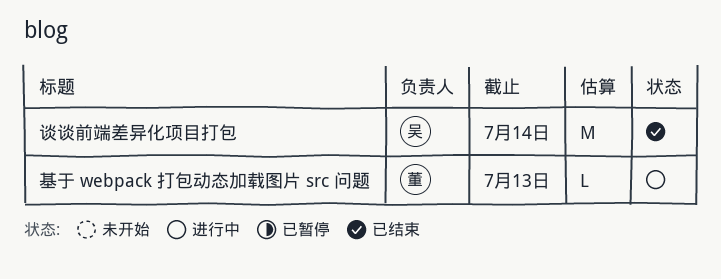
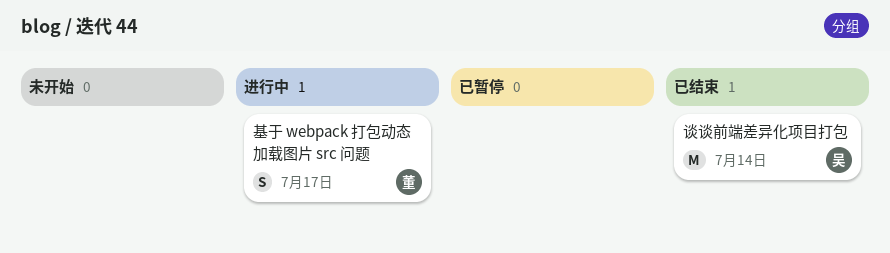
基于 webpack 打包动态加载图片 src 问题, estimate: L -> S
基于 webpack 打包动态加载图片 src 问题, due: Jul 13 -> Jul 17

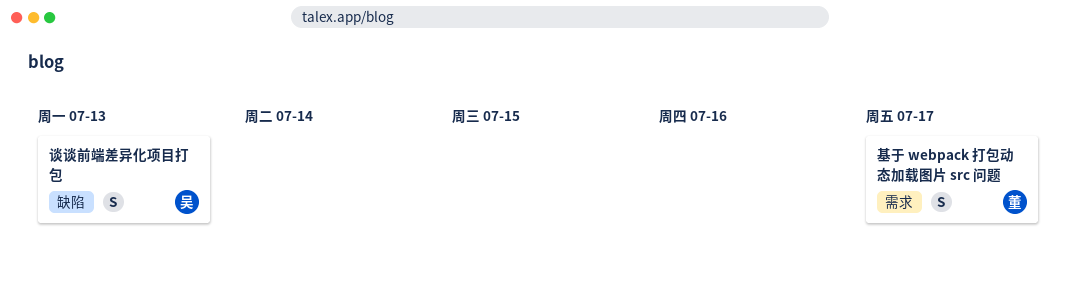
谈谈前端差异化项目打包, estimate: M -> S
谈谈前端差异化项目打包, due: Jul 14 -> Jul 13

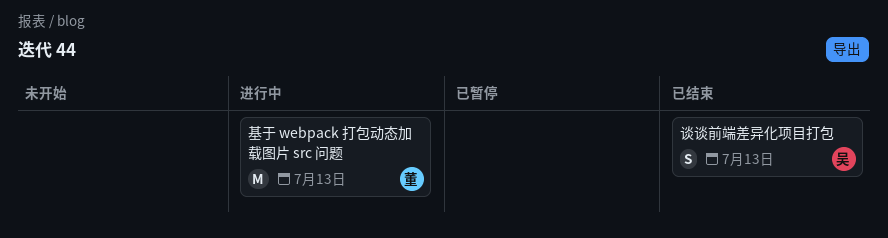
基于 webpack 打包动态加载图片 src 问题, estimate: S -> M
基于 webpack 打包动态加载图片 src 问题, due: Jul 17 -> Jul 13

